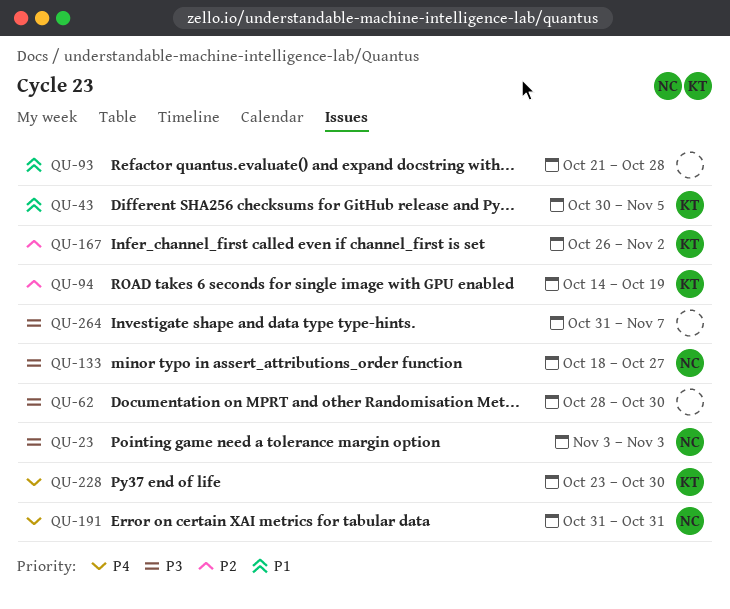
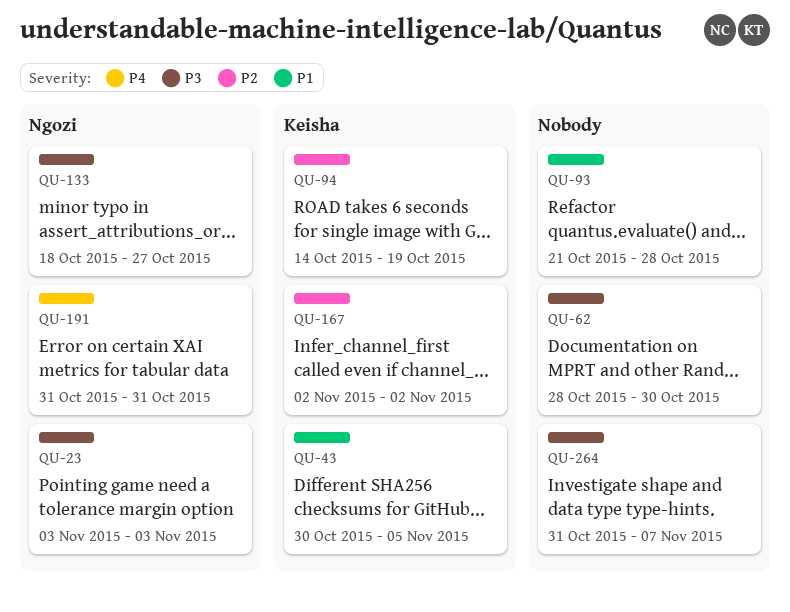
QU-167, start: Oct 26 -> Nov 2
QU-228: present -> none

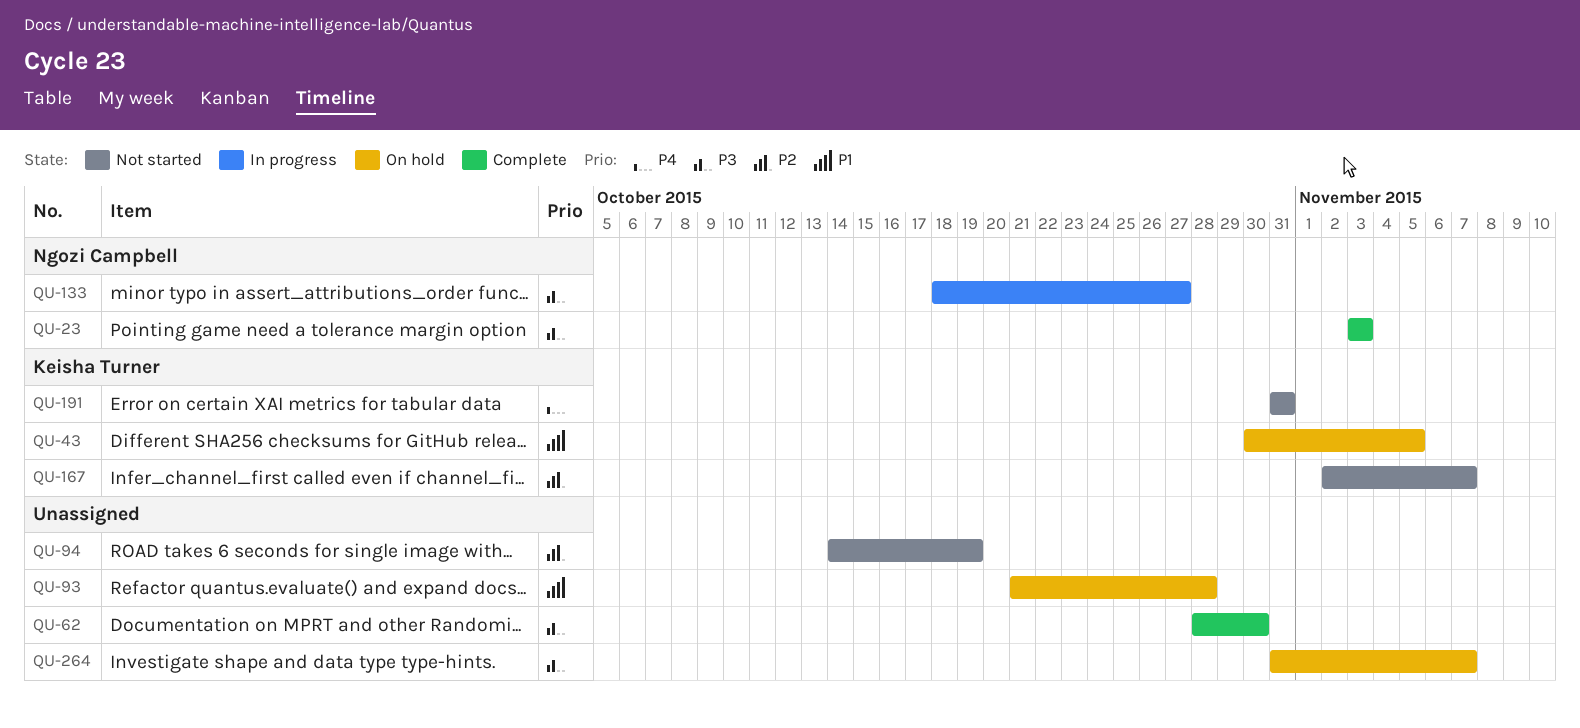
QU-94, owner: Keisha Turner -> none
QU-167, due: Nov 2 -> Nov 7
QU-191, owner: Ngozi Campbell -> Keisha Turner

